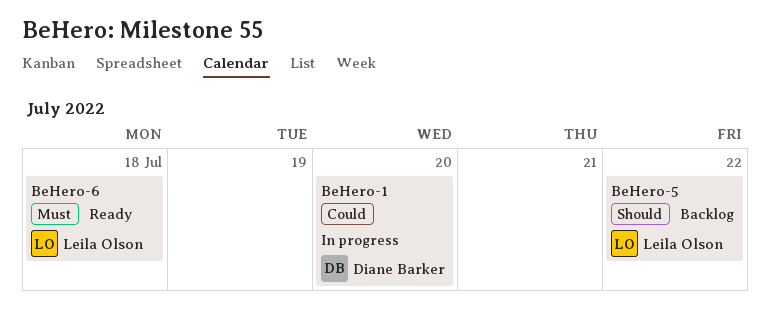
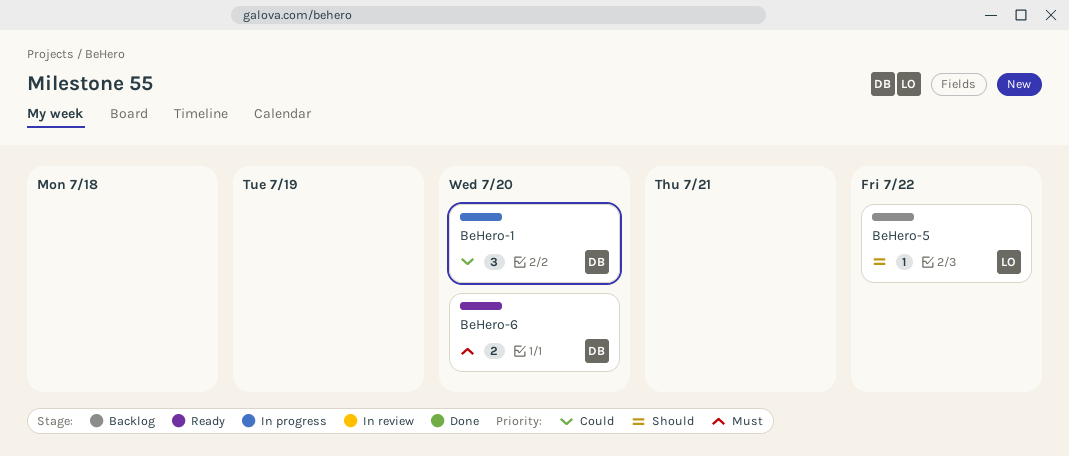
BeHero-6, owner: Leila Olson -> Diane Barker
BeHero-6, due: Jul 18 -> Jul 20

